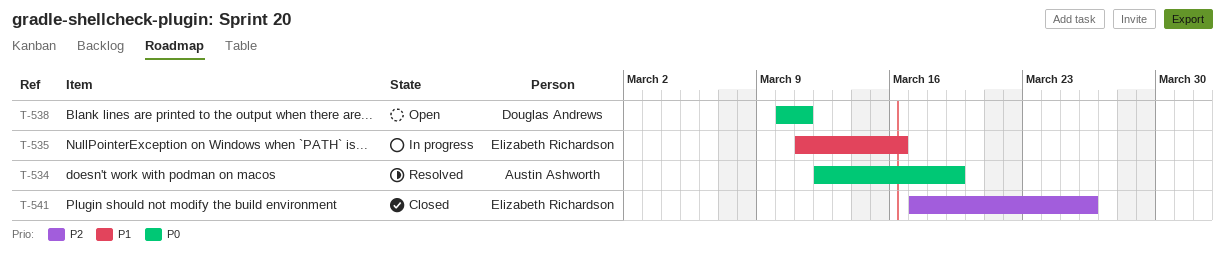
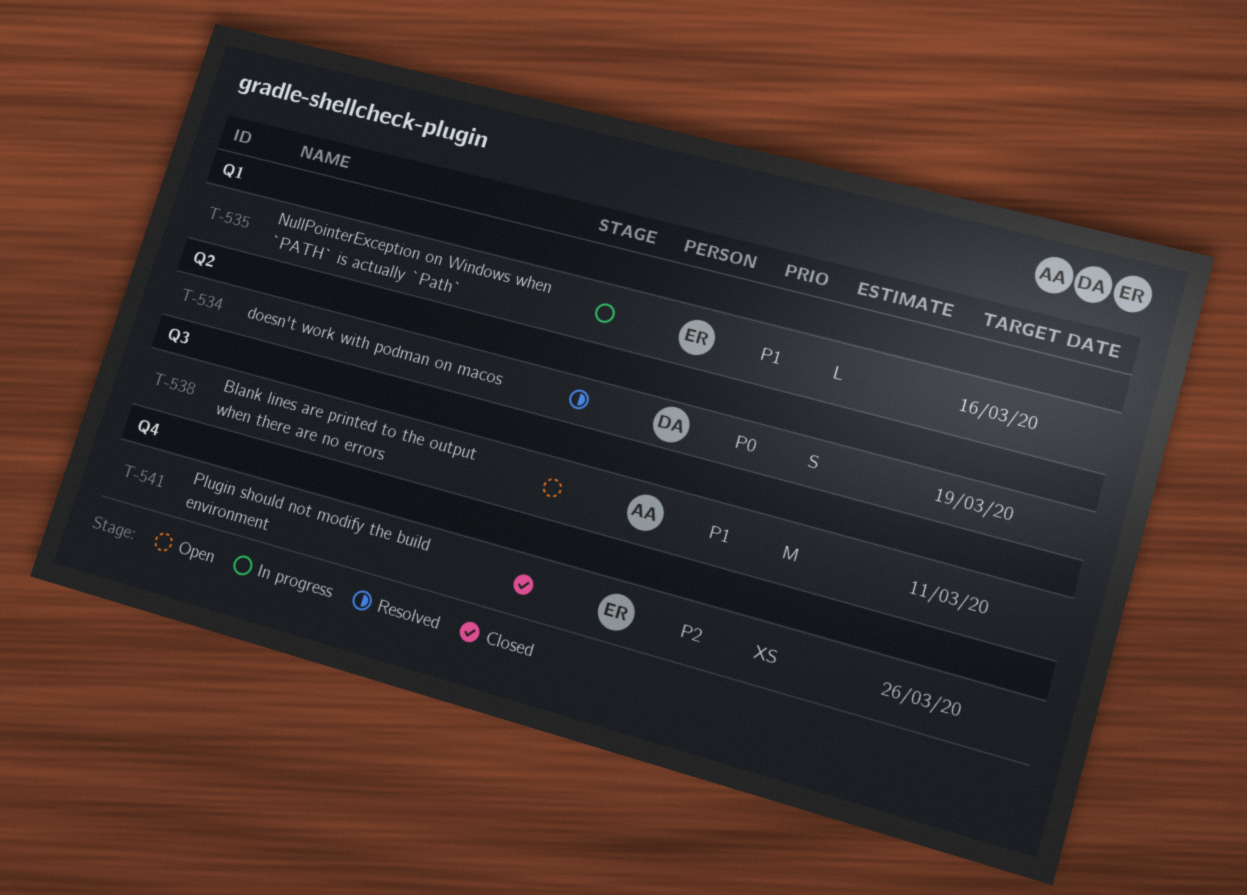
T-534, owner: Austin Ashworth -> Douglas Andrews
T-538, owner: Douglas Andrews -> Austin Ashworth
T-538, priority: P0 -> P1

